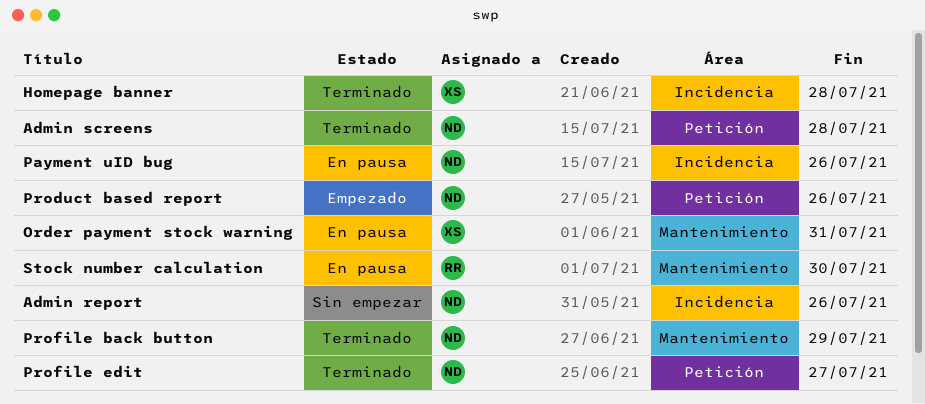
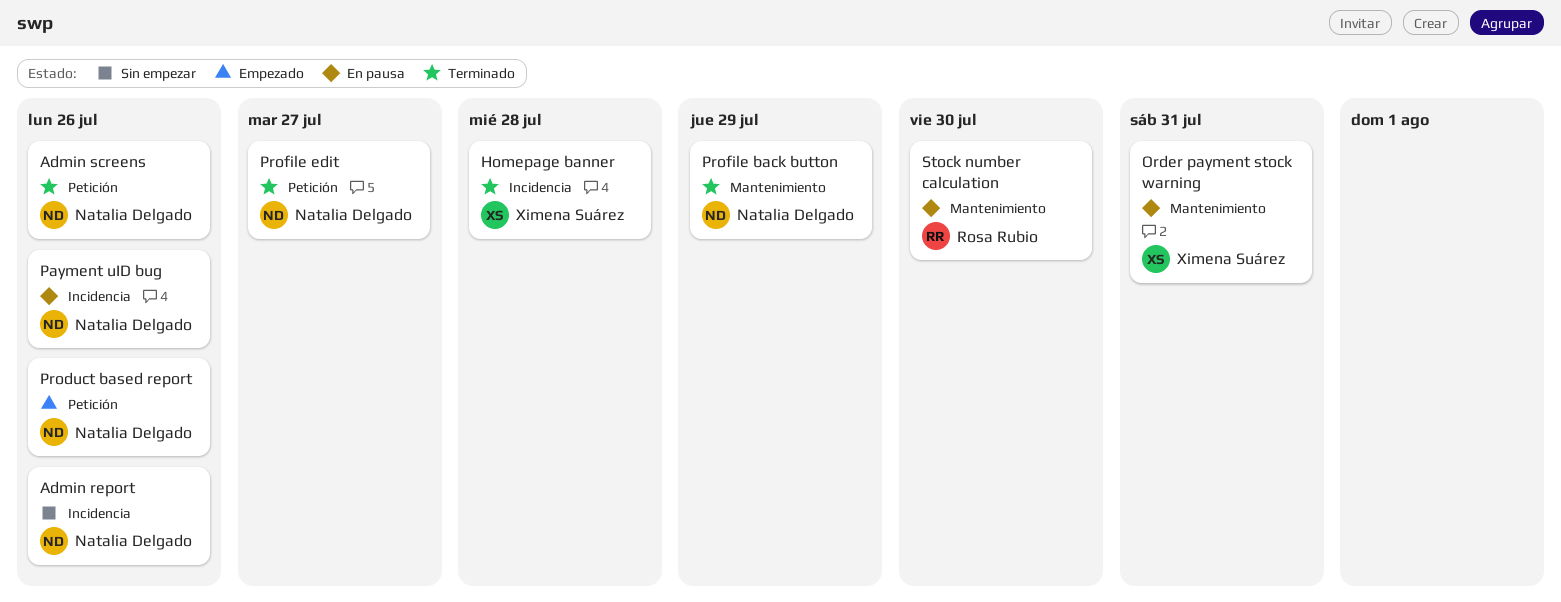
Admin screens, due: Jul 28 -> Jul 26

